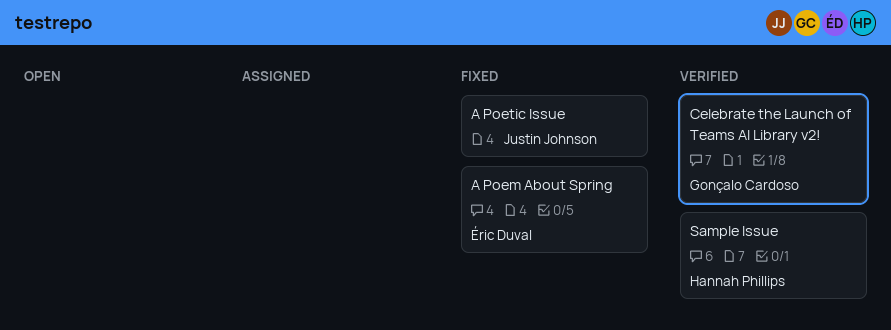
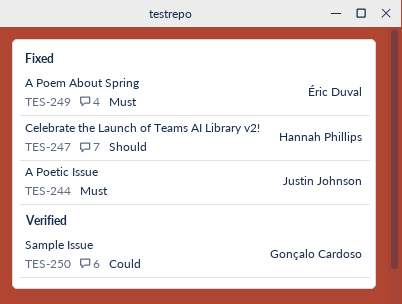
Celebrate the Launch of Teams AI Library v2!, status: Verified -> Fixed
Celebrate the Launch of Teams AI Library v2!, owner: Gonçalo Cardoso -> Hannah Phillips
Sample Issue, owner: Hannah Phillips -> Gonçalo Cardoso

